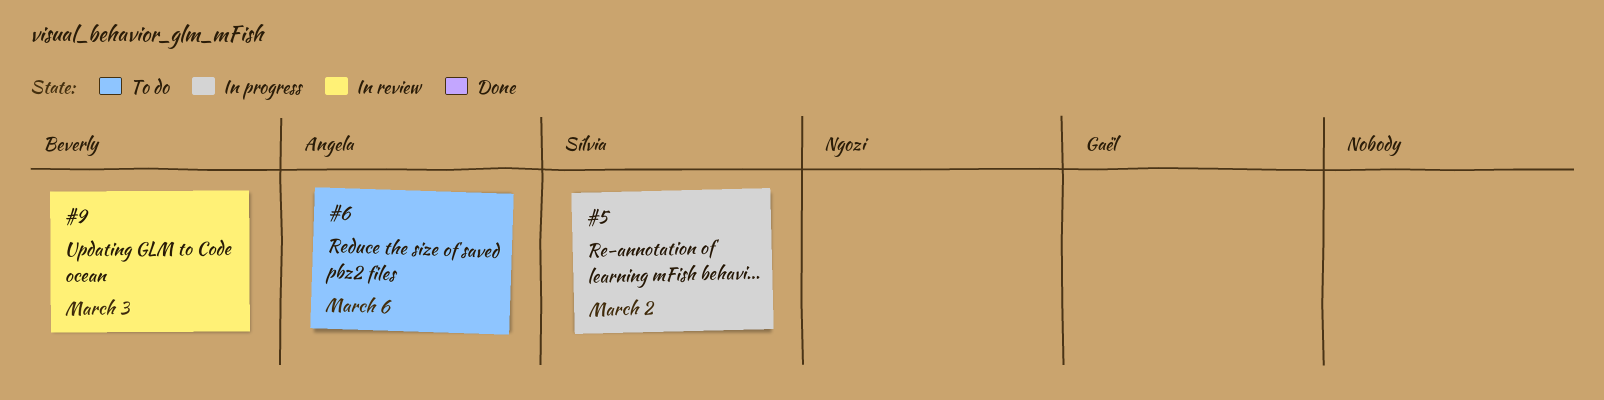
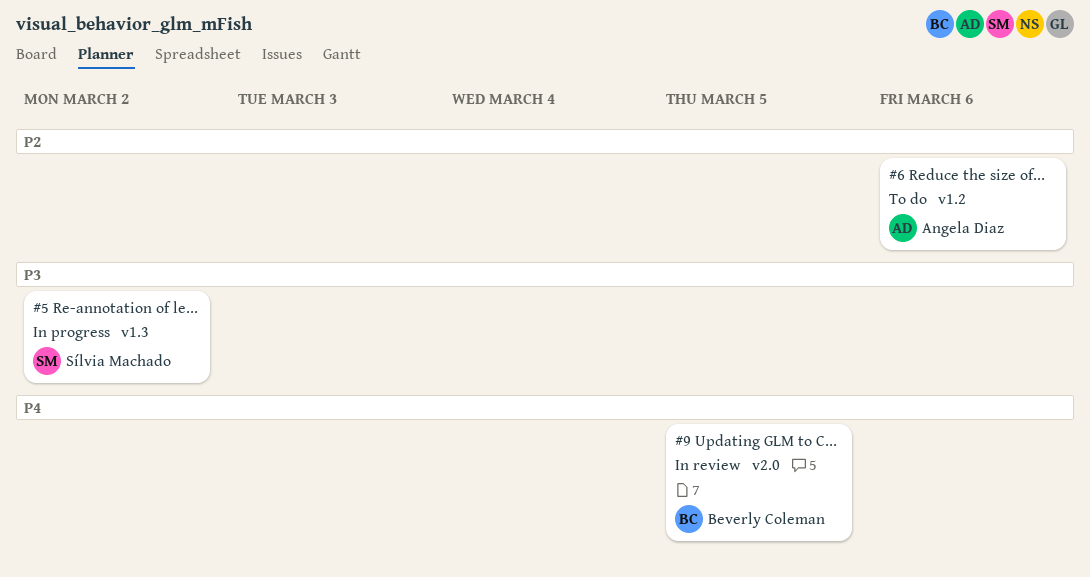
#9, due: Mar 3 -> Mar 5

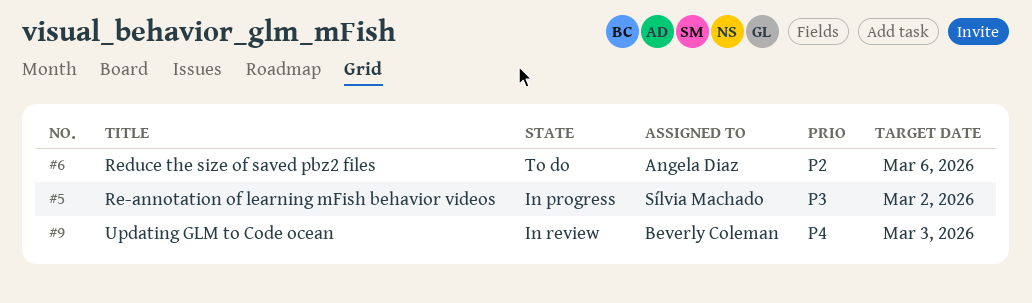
#9, due: Mar 5 -> Mar 3

